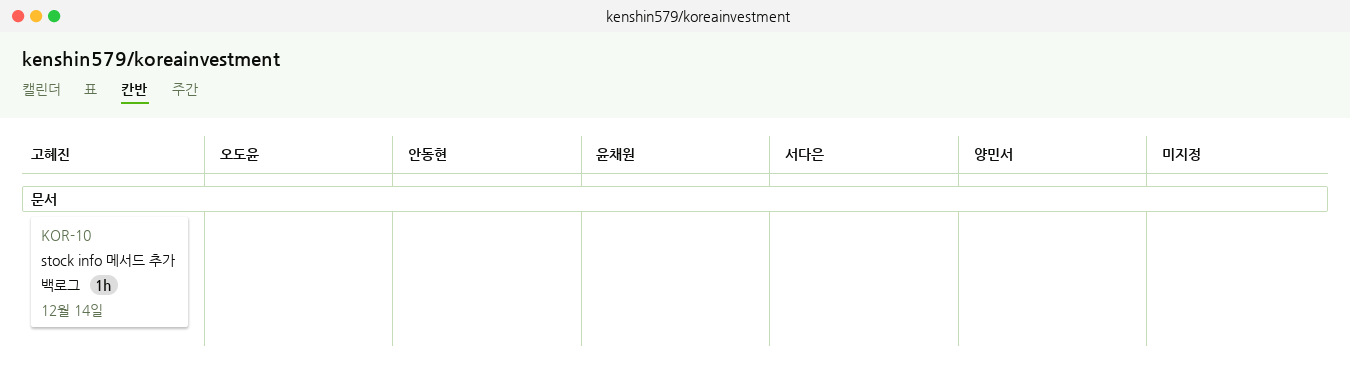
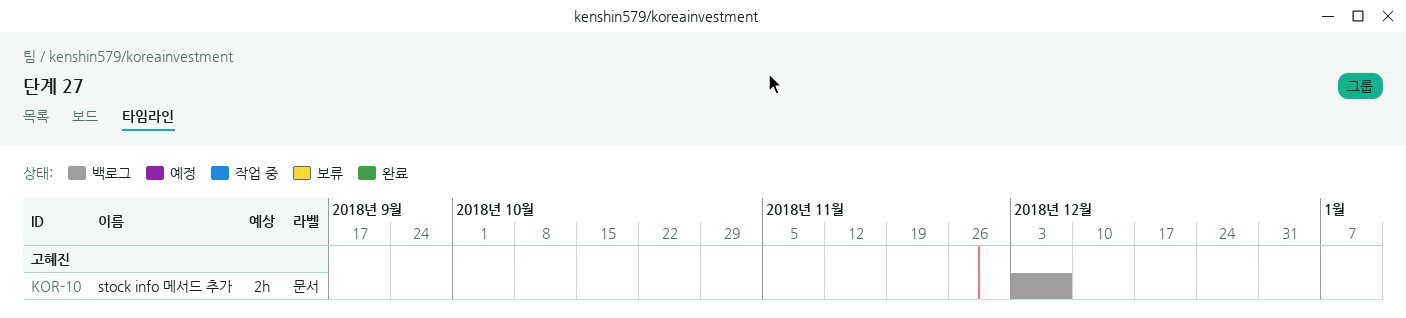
KOR-10, estimate: 1h -> 2h
KOR-10, due: Dec 14 -> Dec 7

